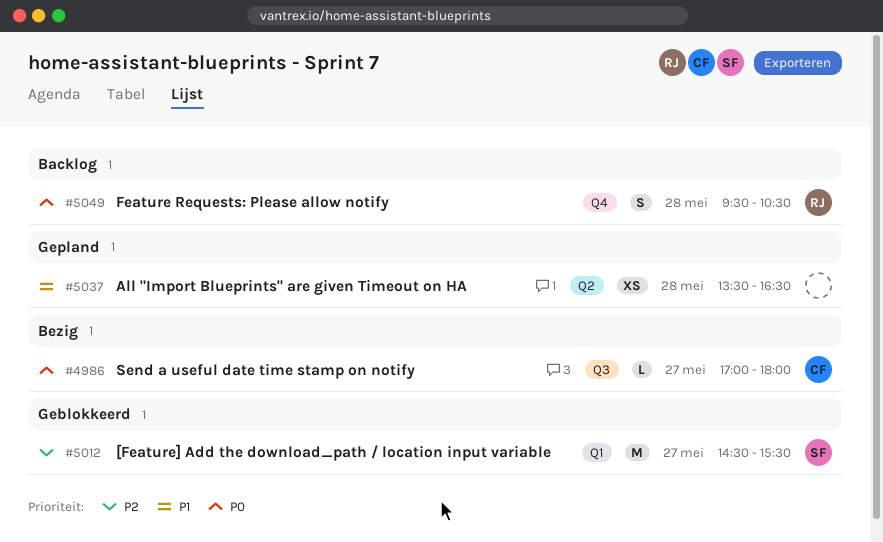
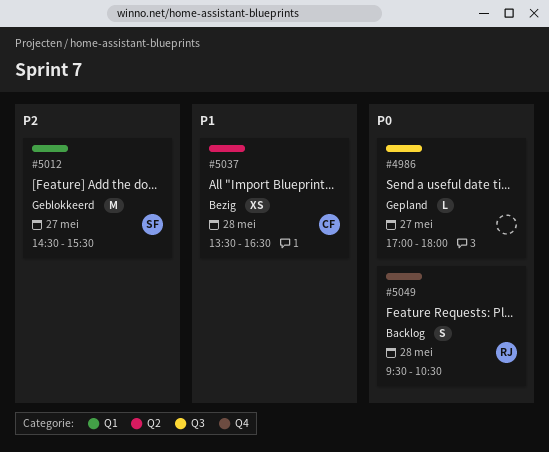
#4986, status: Bezig -> Gepland
#4986, owner: CF -> none
#5037, status: Gepland -> Bezig
#5037, owner: none -> CF

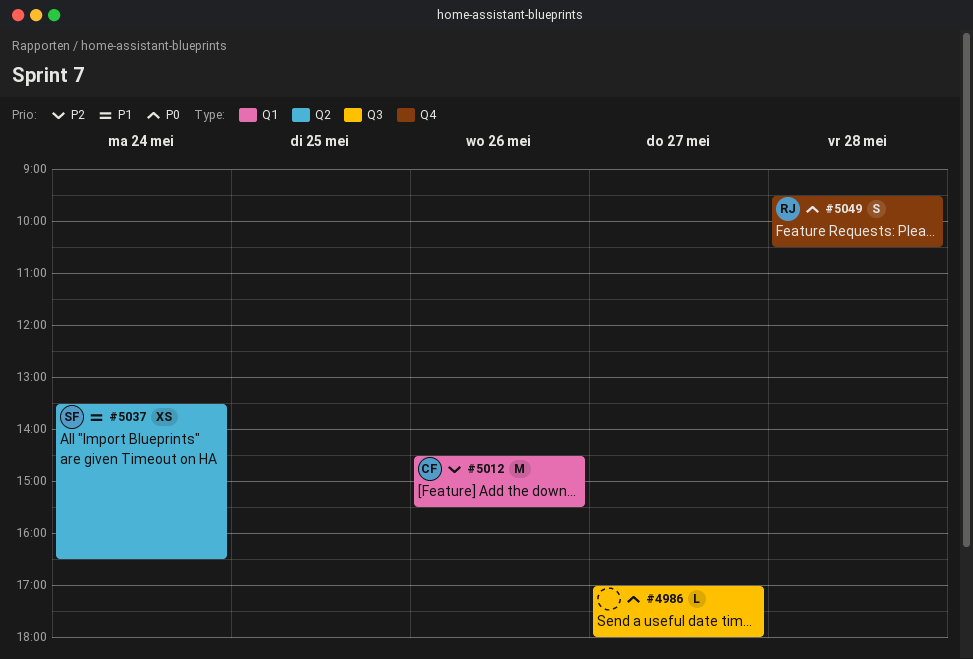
#5012, owner: SF -> CF
#5012, day: May 27 -> May 26
#5037, owner: CF -> SF
#5037, day: May 28 -> May 24

